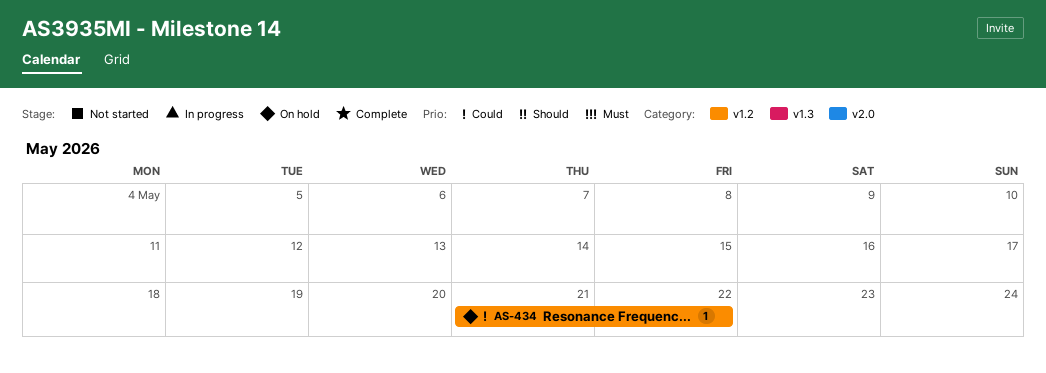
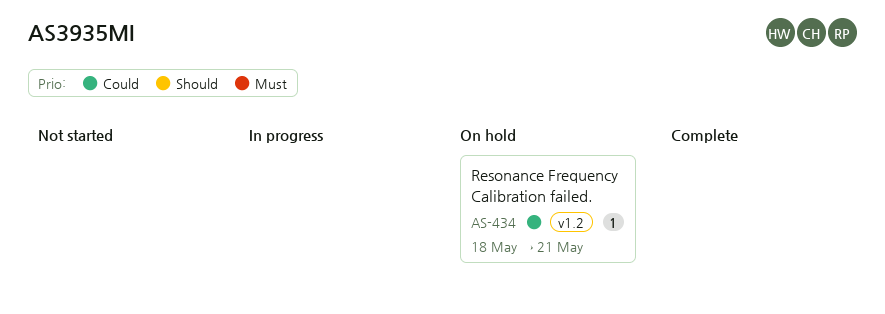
AS-434, start: May 21 -> May 18
AS-434, due: May 22 -> May 21

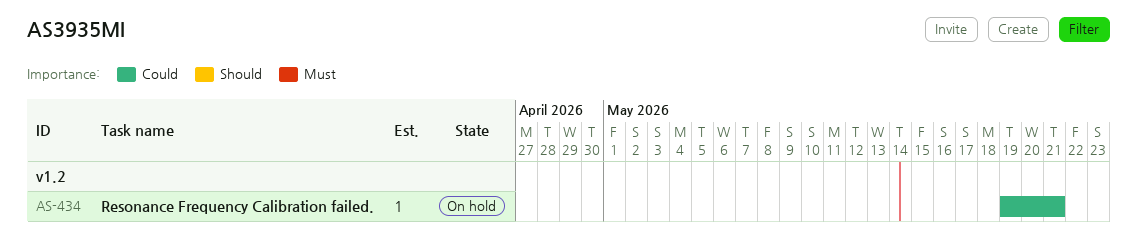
AS-434, start: May 18 -> May 19

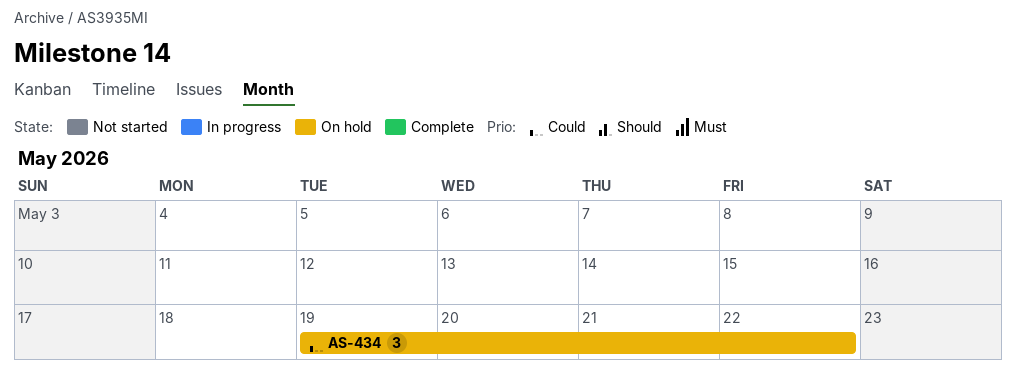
AS-434, estimate: 1 -> 3
AS-434, due: May 21 -> May 22

